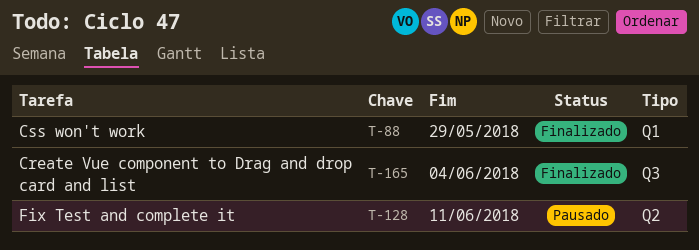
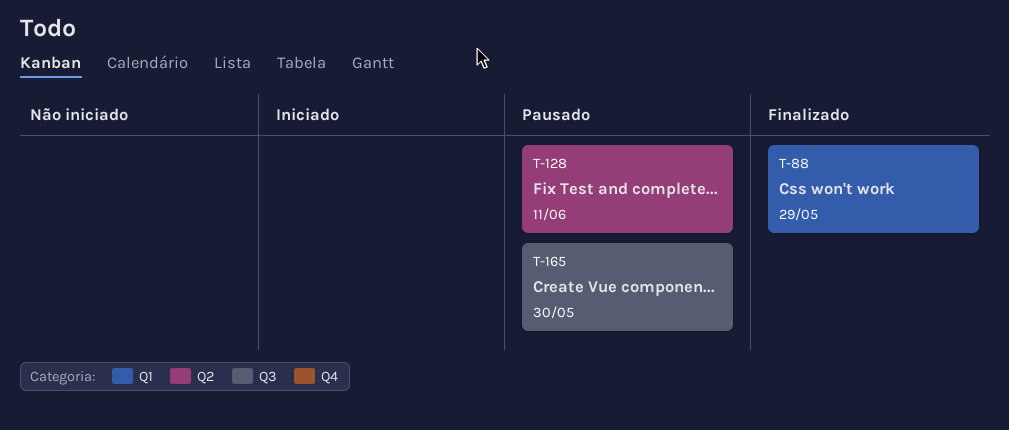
T-165, status: Finalizado -> Pausado
T-165, due: Jun 4 -> May 30

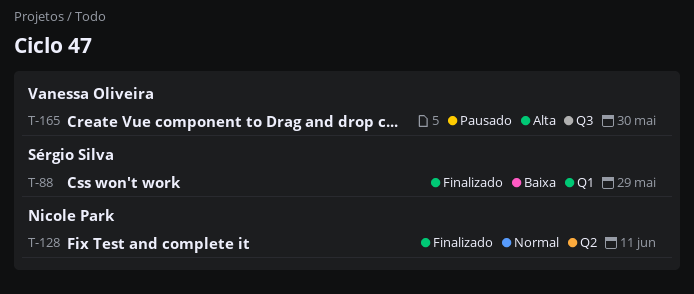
T-128, status: Pausado -> Finalizado

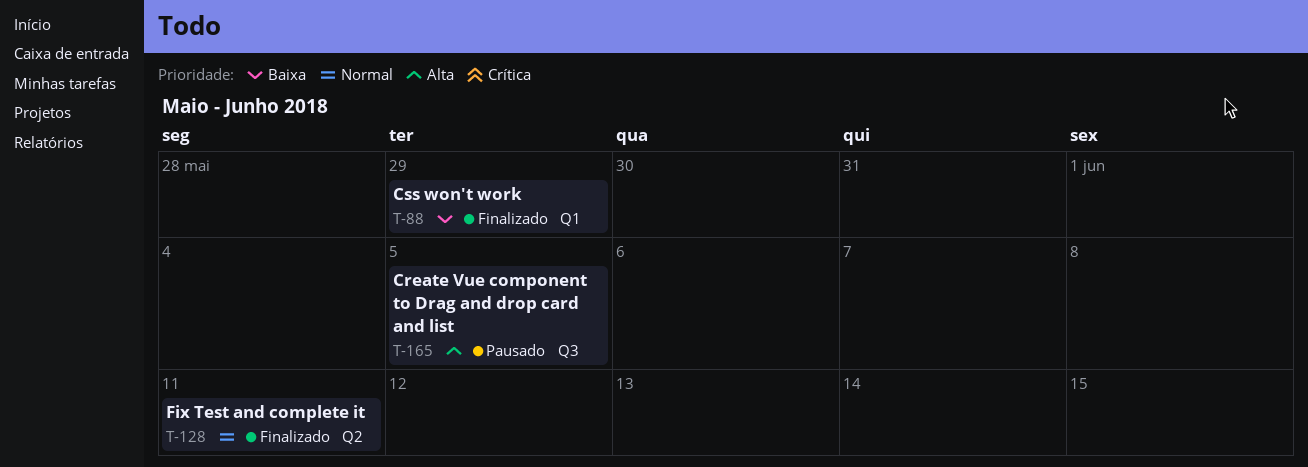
T-165, due: May 30 -> Jun 5

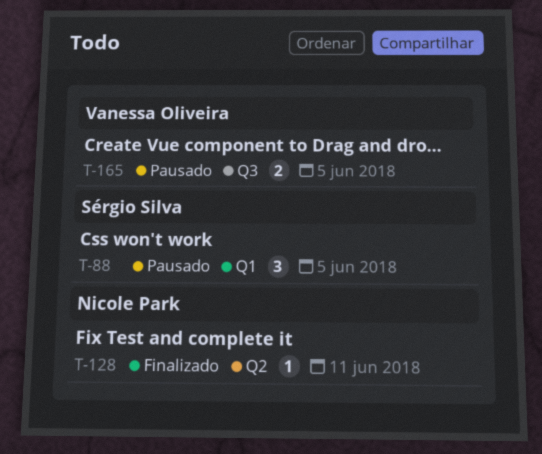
T-88, status: Finalizado -> Pausado
T-88, due: May 29 -> Jun 5

